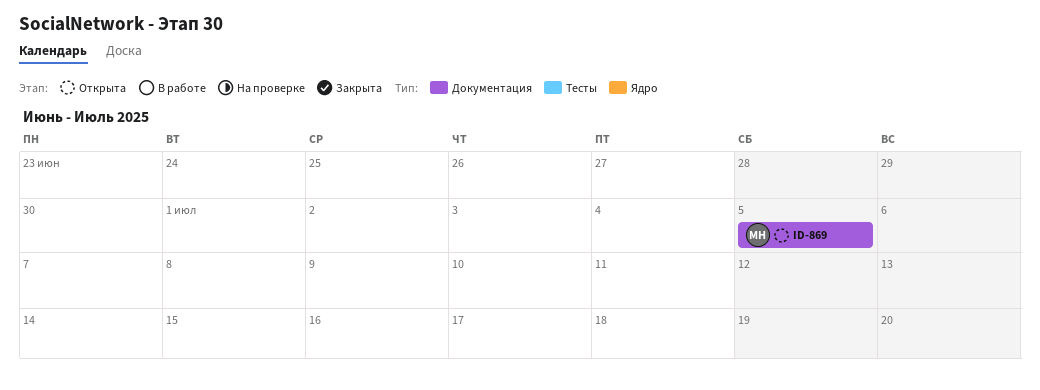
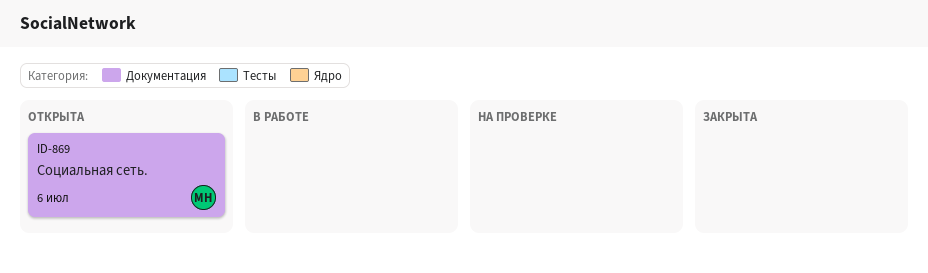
ID-869, due: Jul 5 -> Jul 6

